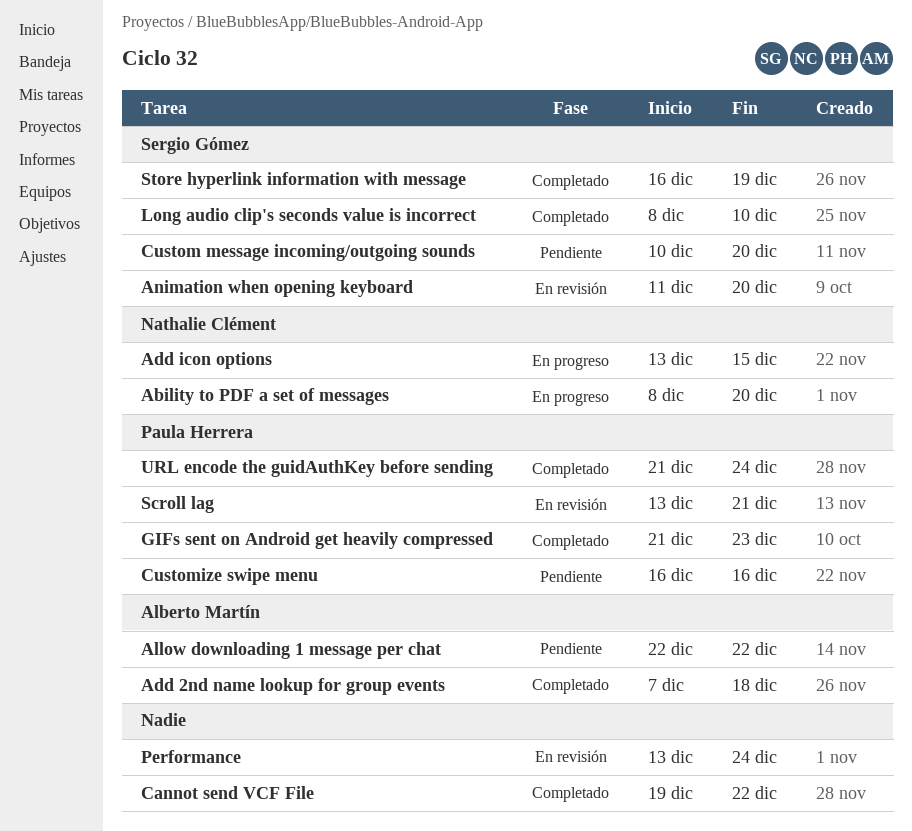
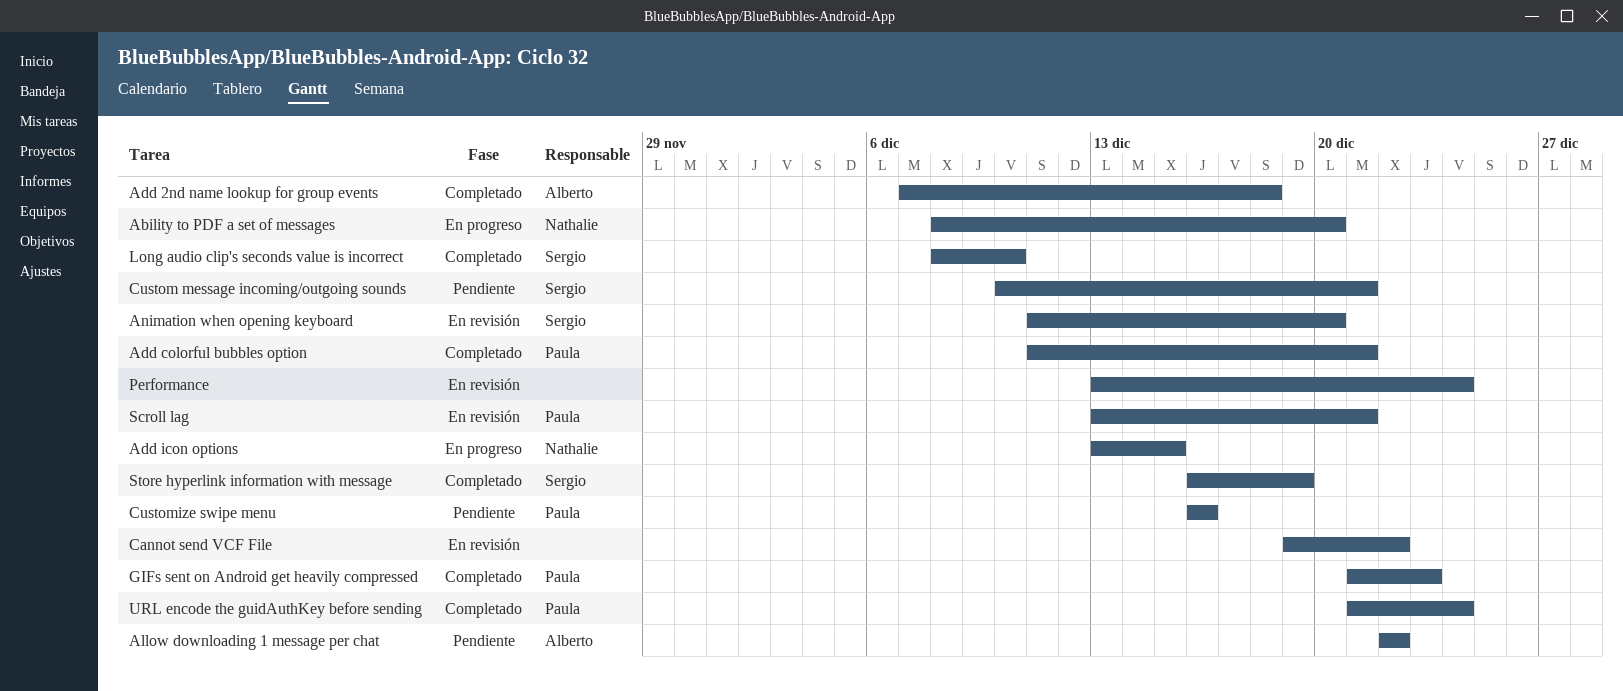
Add colorful bubbles option: none -> present
Cannot send VCF File, status: Completado -> En revisión
Custom message incoming/outgoing sounds, due: Dec 20 -> Dec 21

